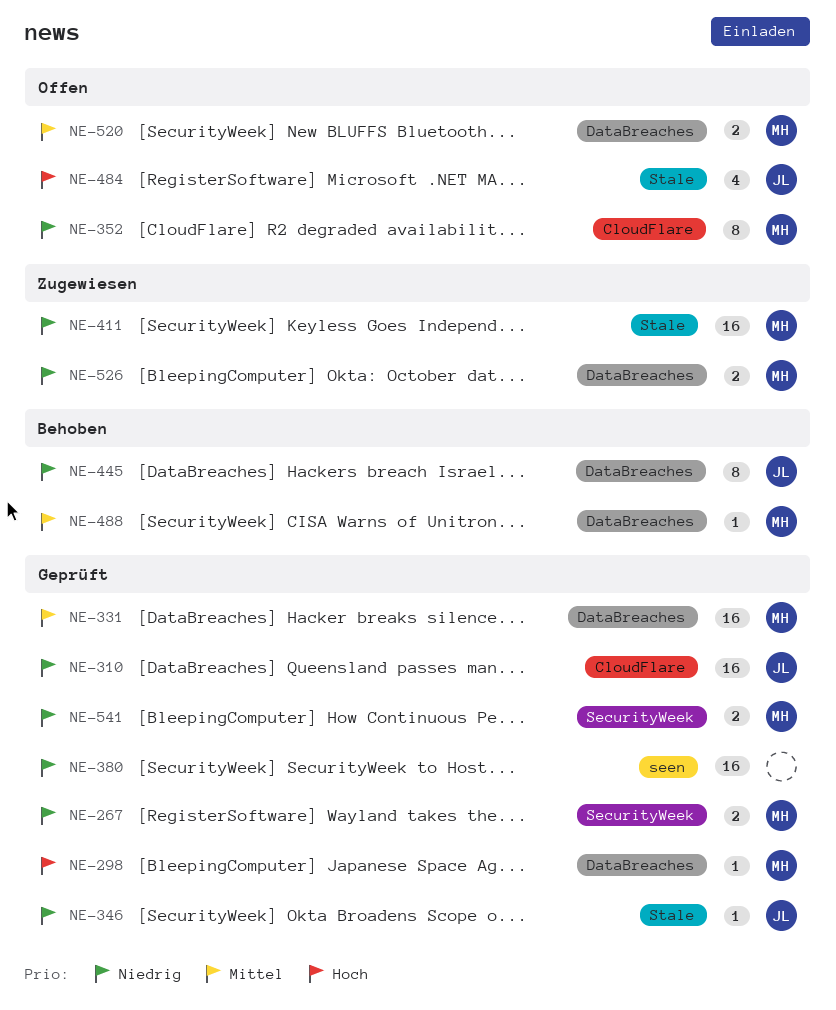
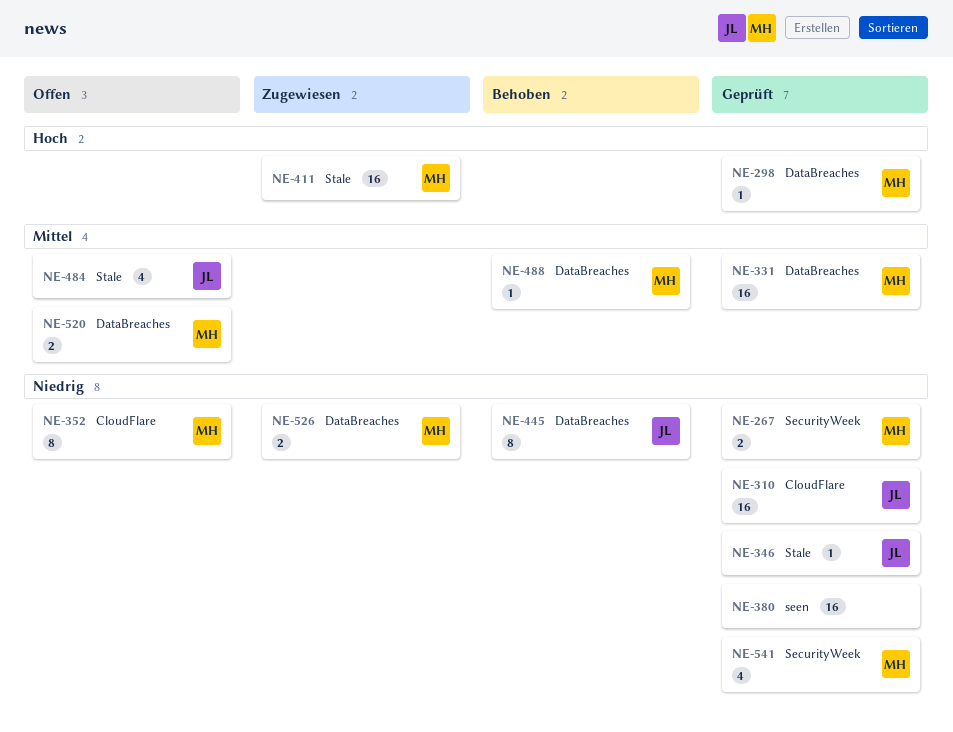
NE-411, priority: Niedrig -> Hoch
NE-484, priority: Hoch -> Mittel
NE-541, estimate: 2 -> 4

